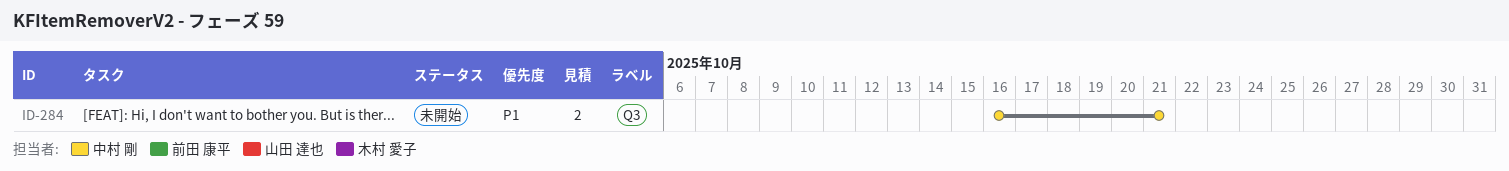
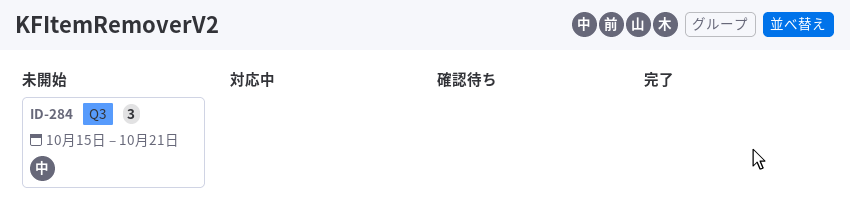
ID-284, estimate: 2 -> 3
ID-284, start: Oct 16 -> Oct 15

